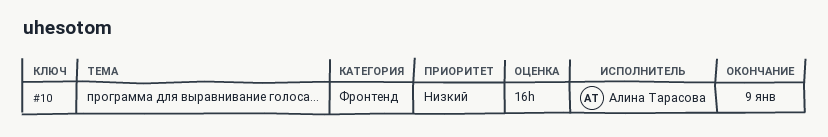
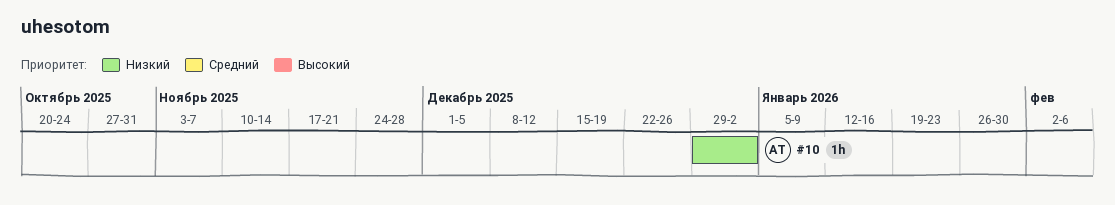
#10, estimate: 16h -> 1h
#10, due: Jan 9 -> Jan 2

